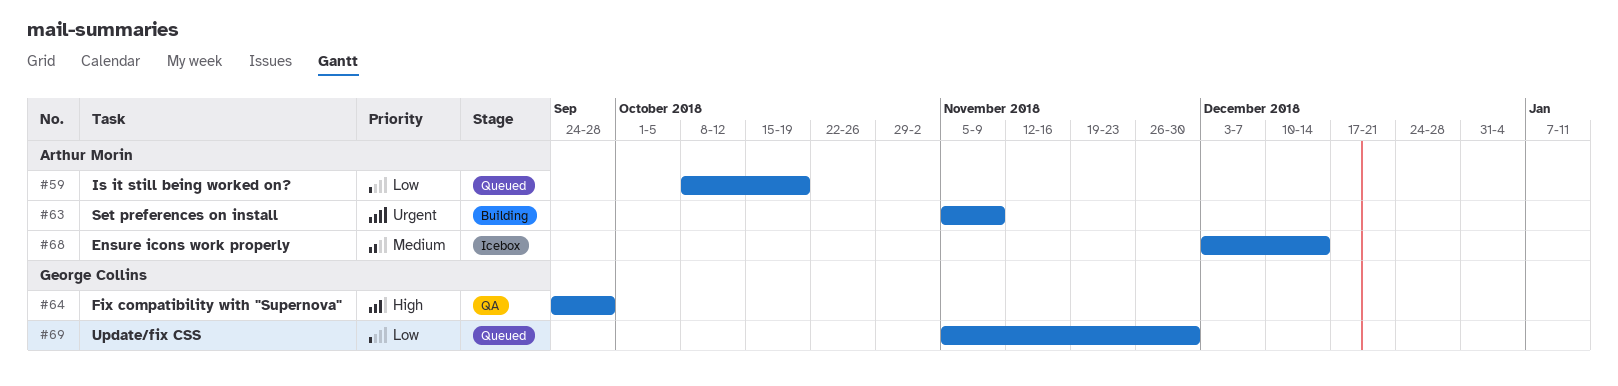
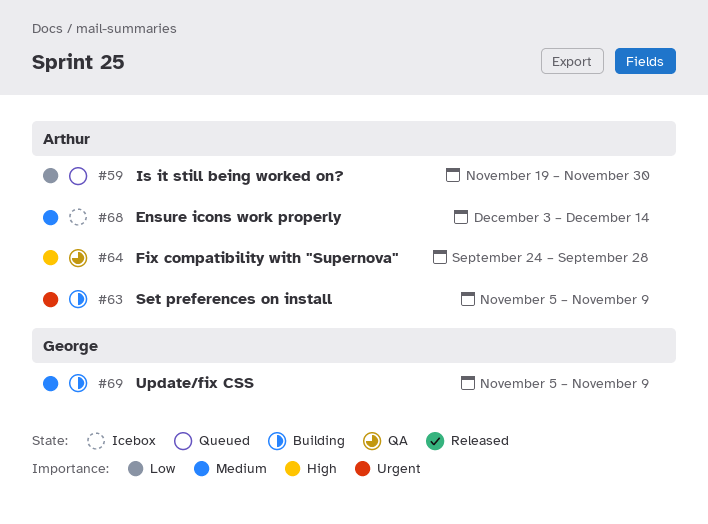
#59, start: Oct 8 -> Nov 19
#59, due: Oct 19 -> Nov 30
#64, owner: George Collins -> Arthur Morin
#69, status: Queued -> Building
#69, priority: Low -> Medium
#69, due: Nov 30 -> Nov 9

